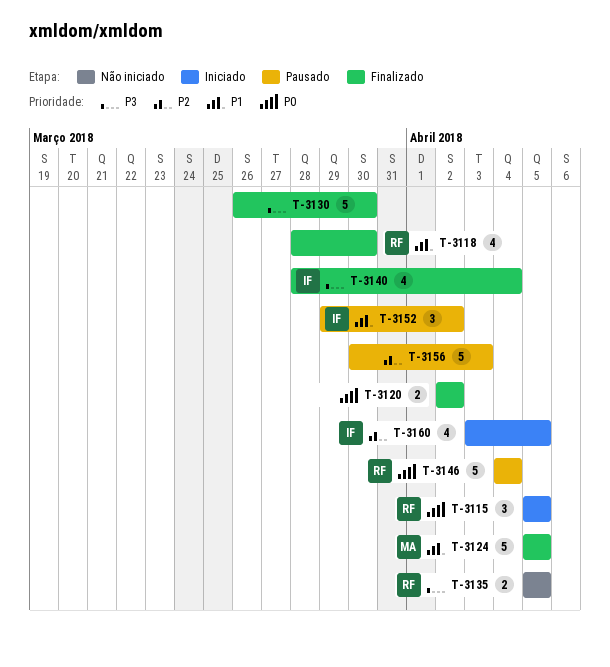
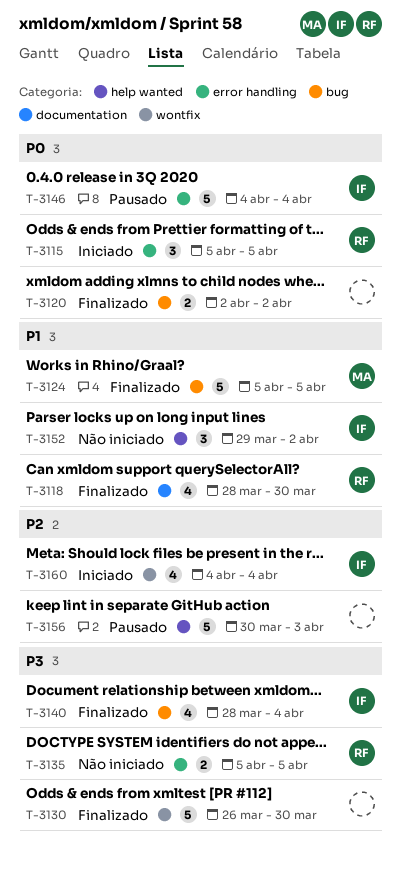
T-3146, owner: RF -> IF
T-3152, status: Pausado -> Não iniciado
T-3160, start: Apr 3 -> Apr 4
T-3160, due: Apr 5 -> Apr 4

